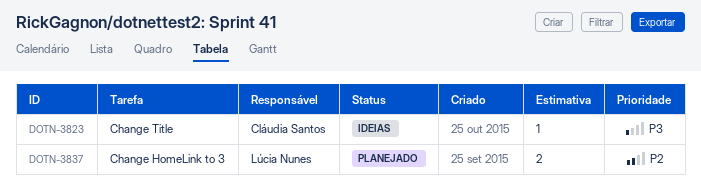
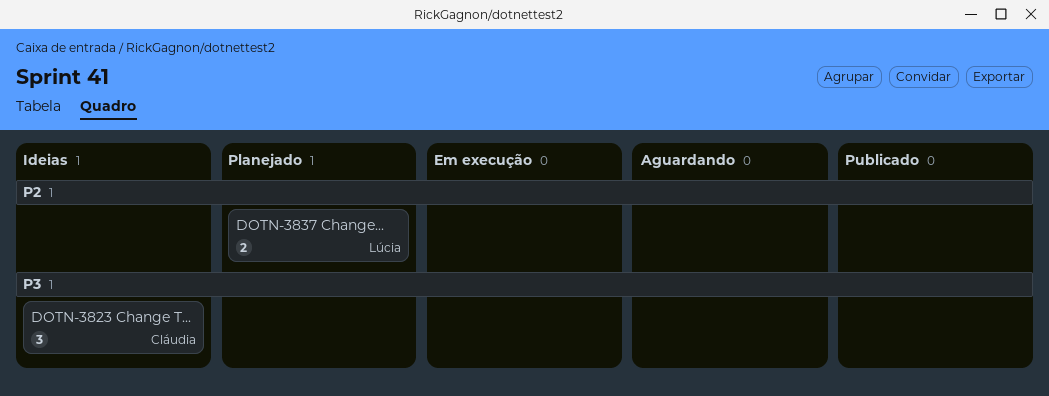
DOTN-3823, estimate: 1 -> 3

